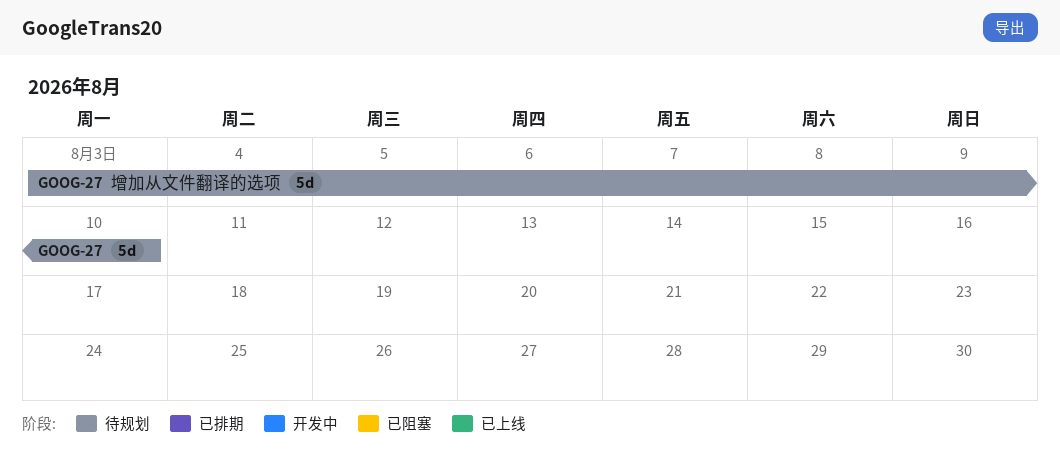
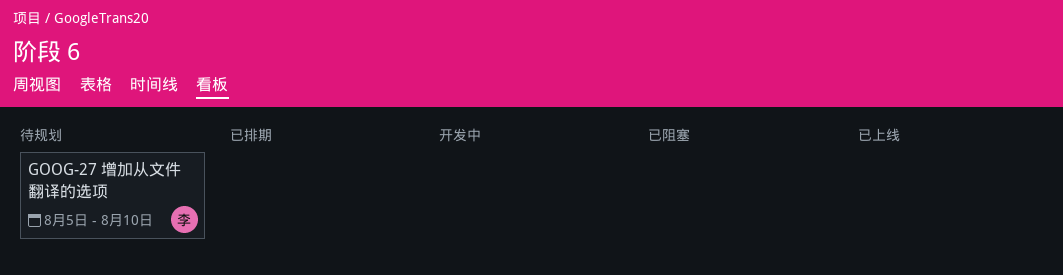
GOOG-27, start: Aug 3 -> Aug 5

